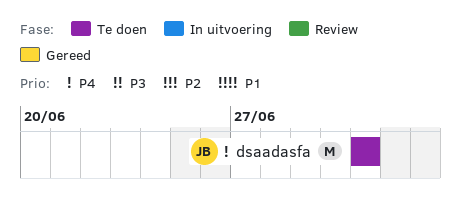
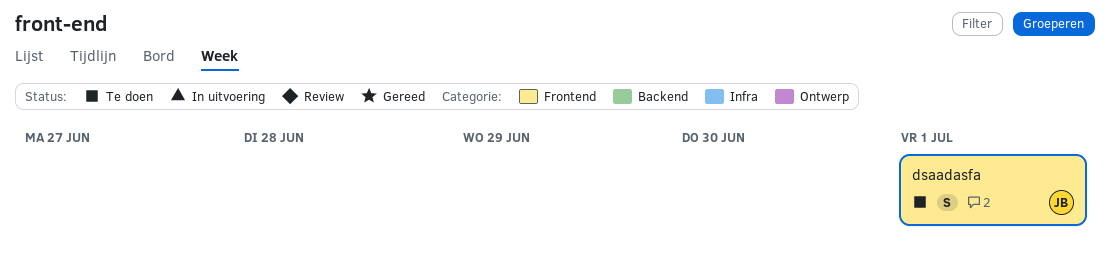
dsaadasfa, estimate: M -> S

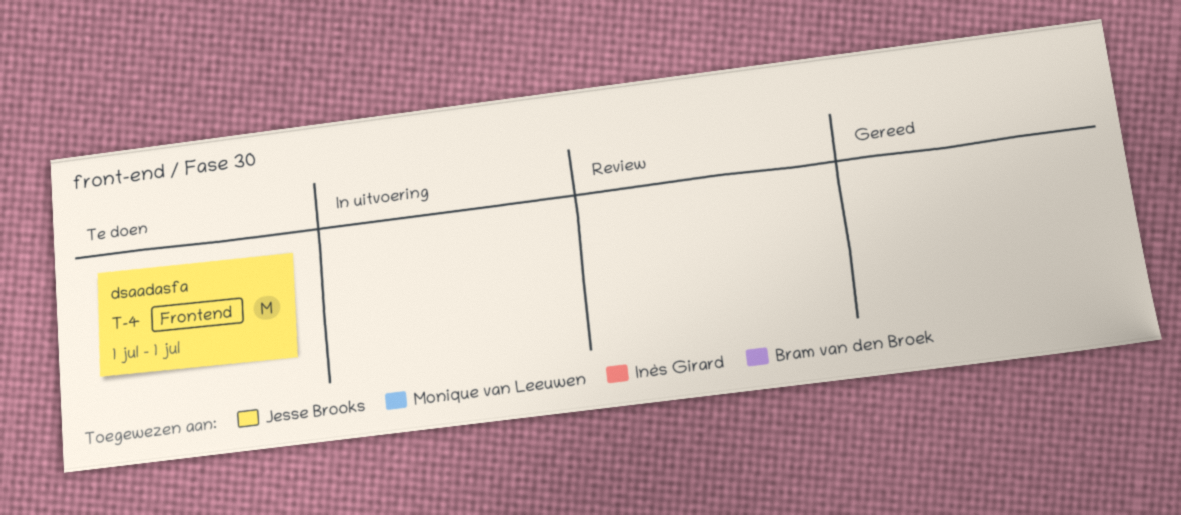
dsaadasfa, estimate: S -> M

